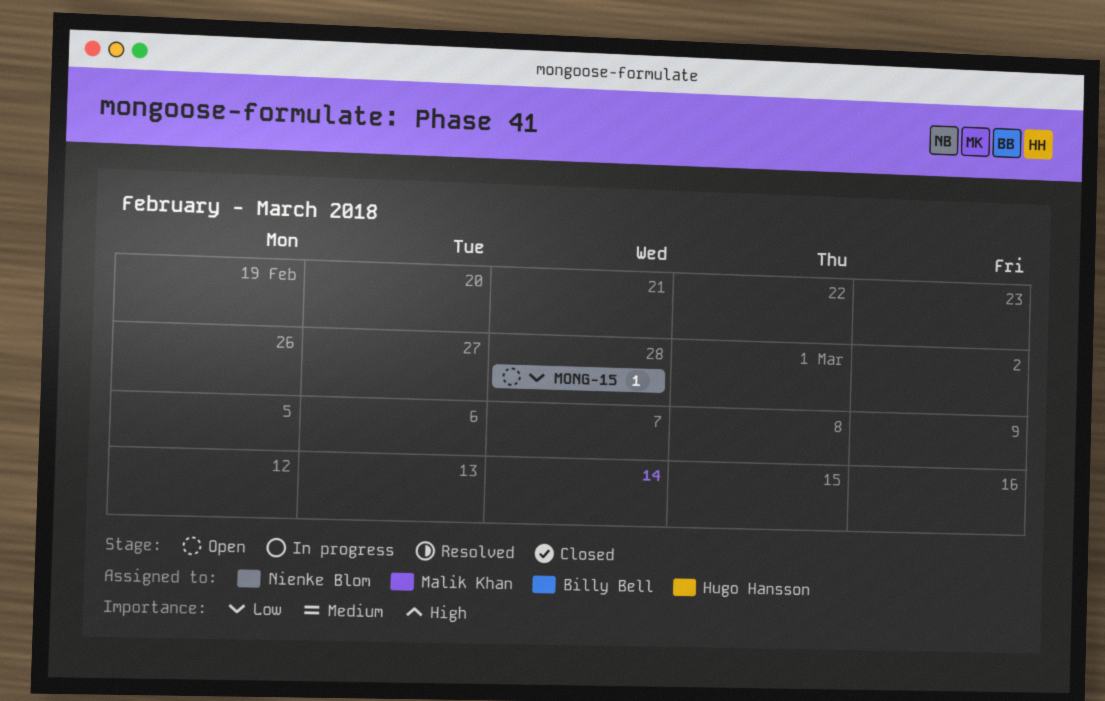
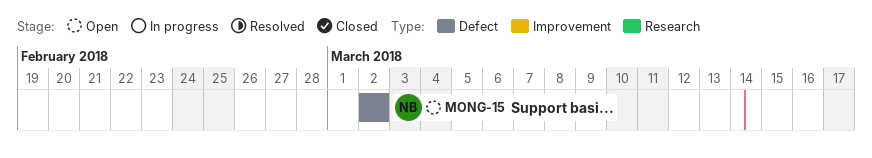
MONG-15, start: Feb 28 -> Mar 2
MONG-15, due: Feb 28 -> Mar 2

